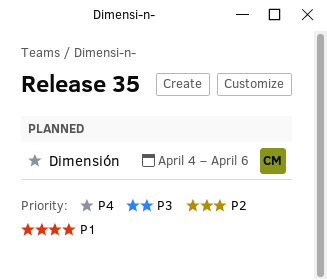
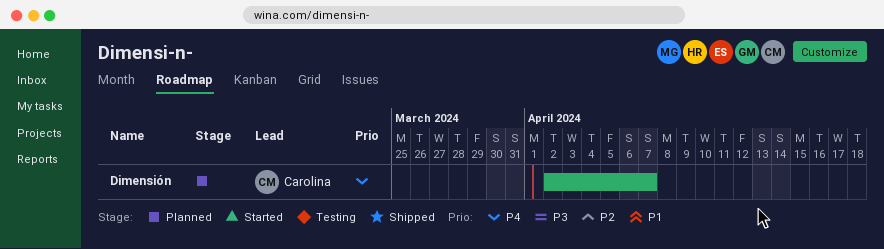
Dimensión, start: Apr 4 -> Apr 2
Dimensión, due: Apr 6 -> Apr 7

